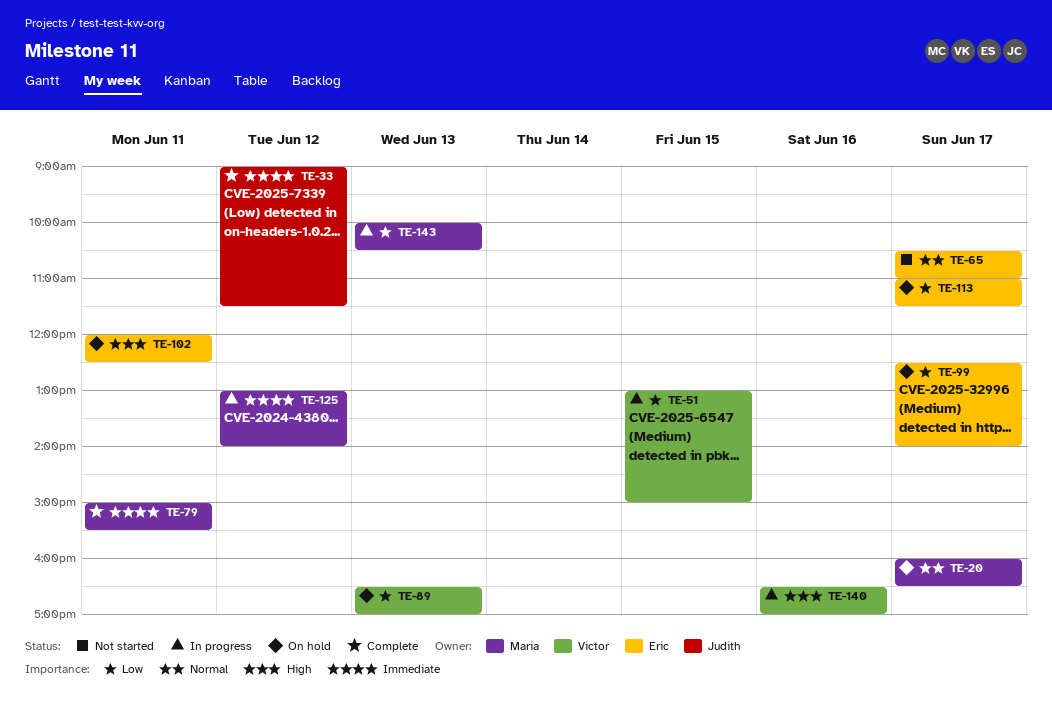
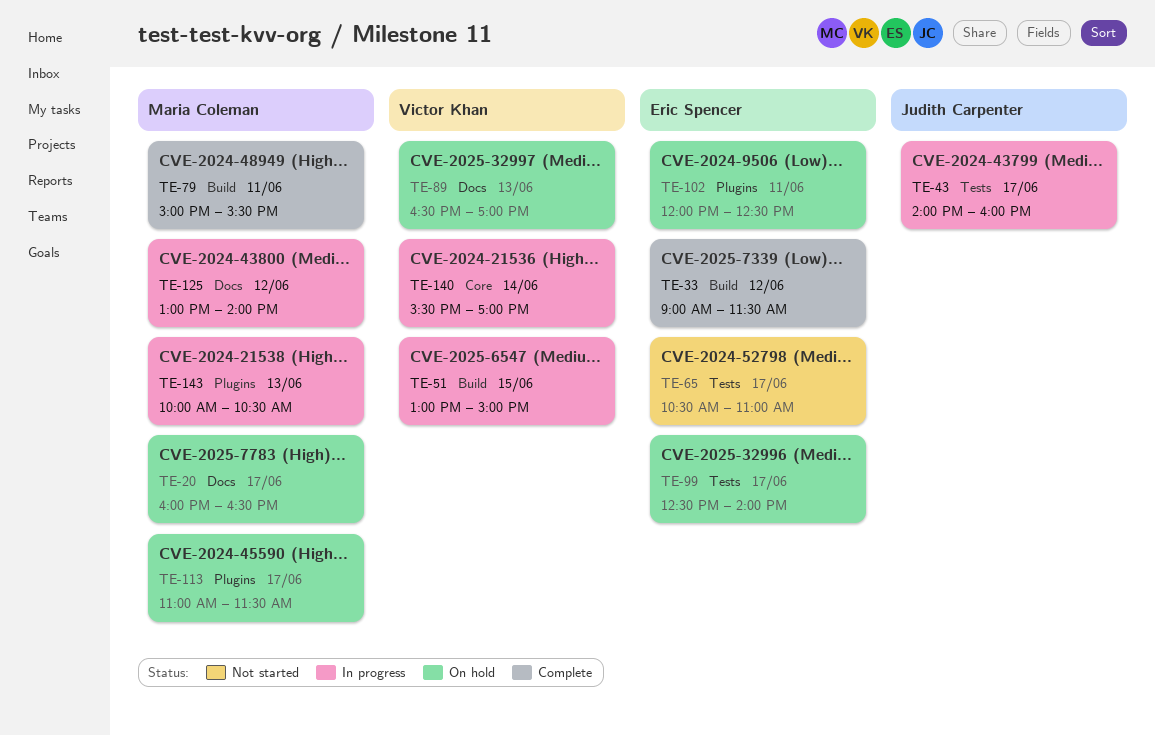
TE-33, owner: Judith Carpenter -> Eric Spencer
TE-43: none -> present
TE-113, owner: Eric Spencer -> Maria Coleman
TE-140, day: Jun 16 -> Jun 14
TE-140, begins: 16:30 -> 15:30

